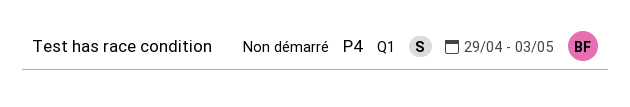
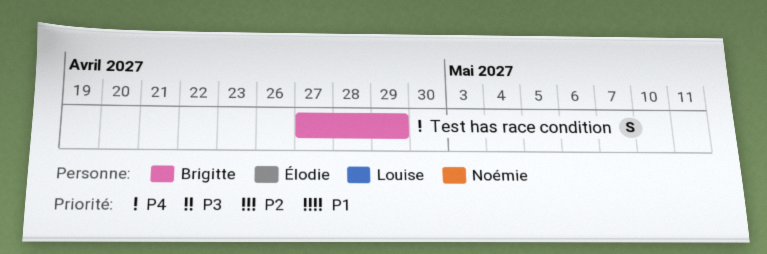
Test has race condition, start: Apr 29 -> Apr 27
Test has race condition, due: May 3 -> Apr 29

